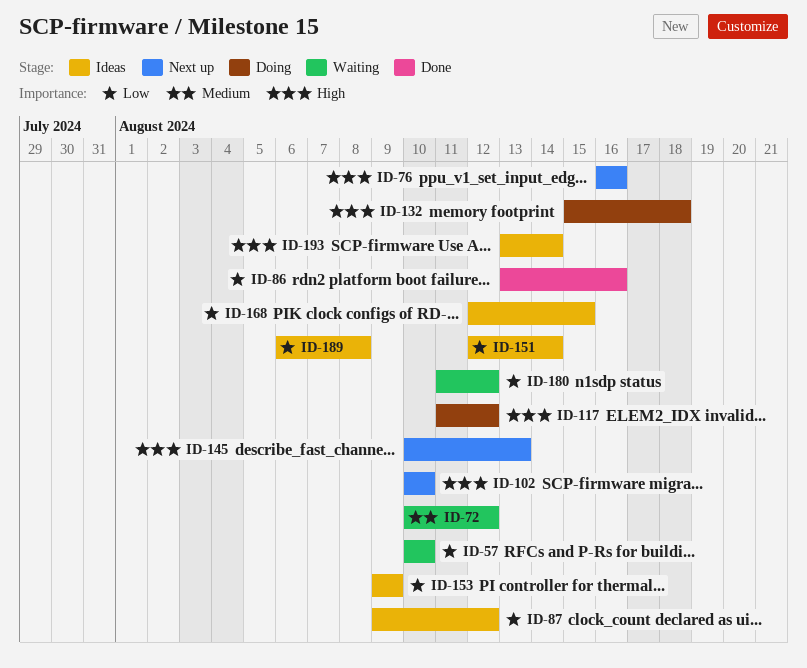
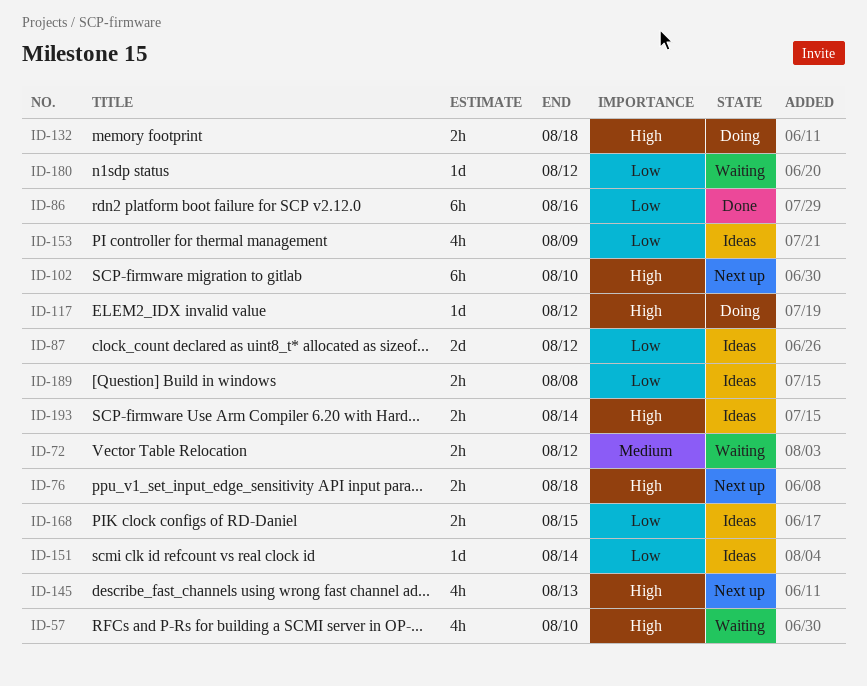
ID-57, priority: Low -> High
ID-76, due: Aug 16 -> Aug 18

